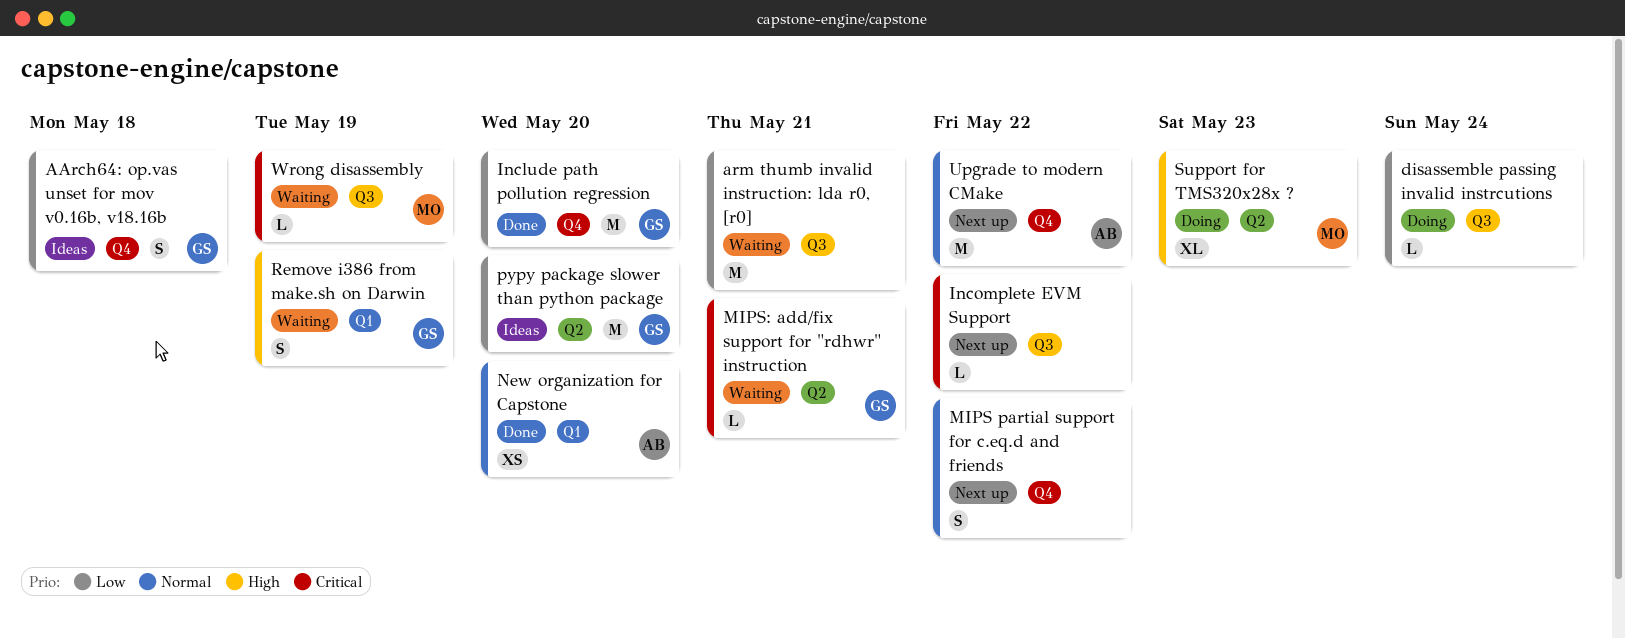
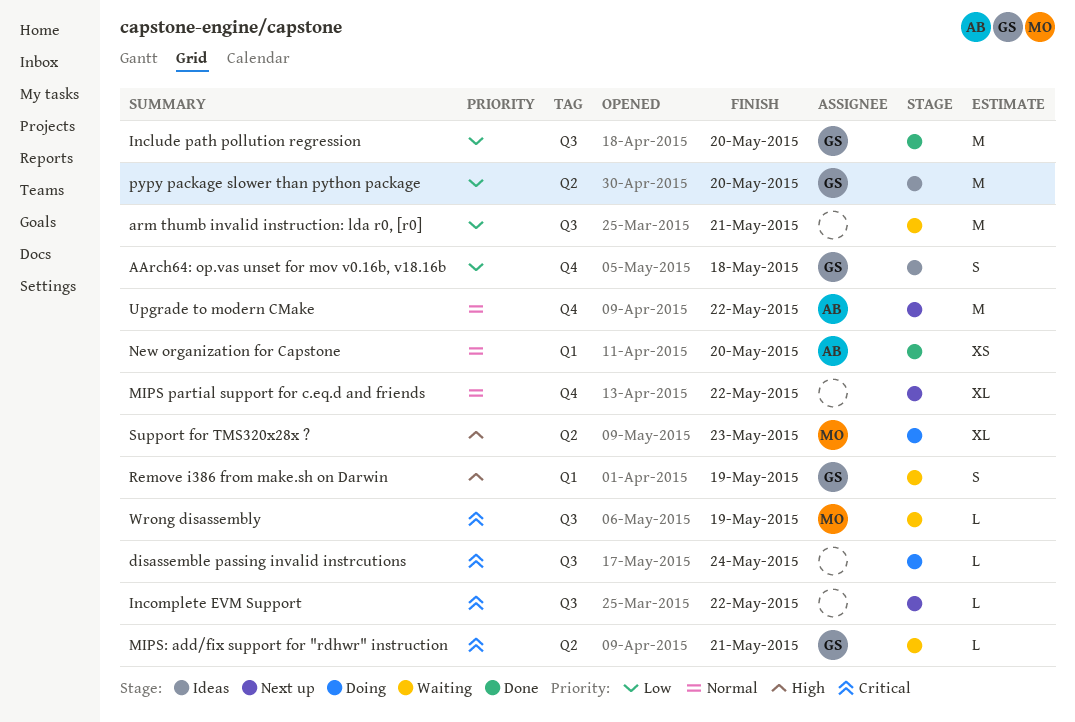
disassemble passing invalid instrcutions, priority: Low -> Critical
Include path pollution regression, label: Q4 -> Q3
MIPS partial support for c.eq.d and friends, estimate: S -> XL

